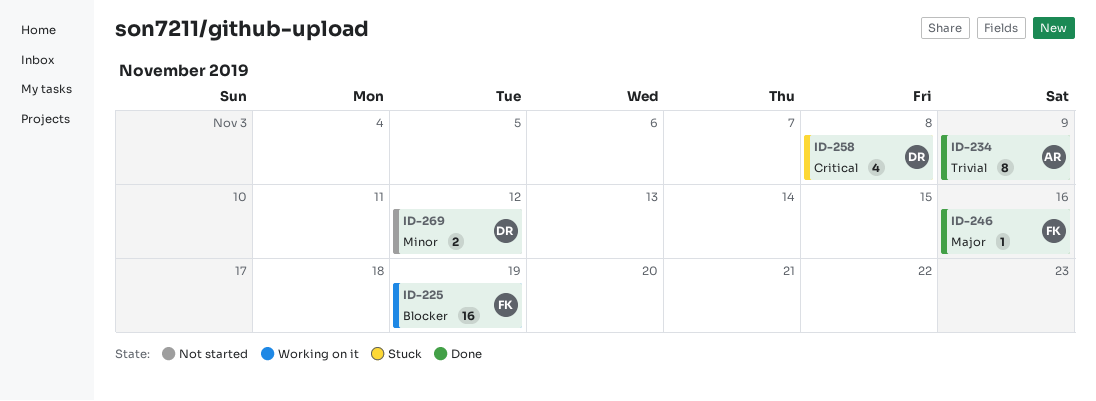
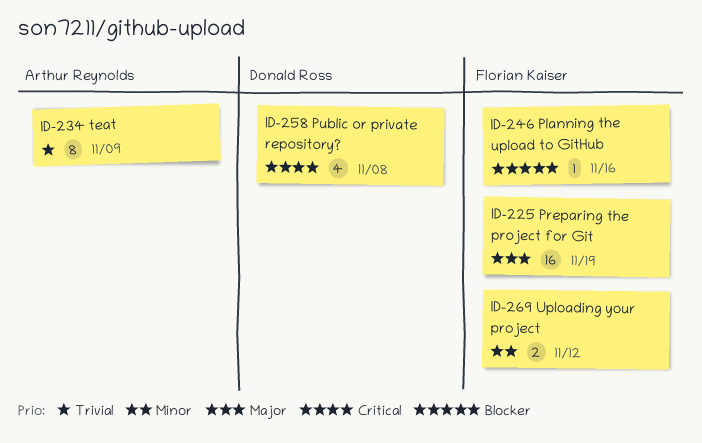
ID-225, priority: Blocker -> Major
ID-246, priority: Major -> Blocker
ID-269, owner: Donald Ross -> Florian Kaiser

